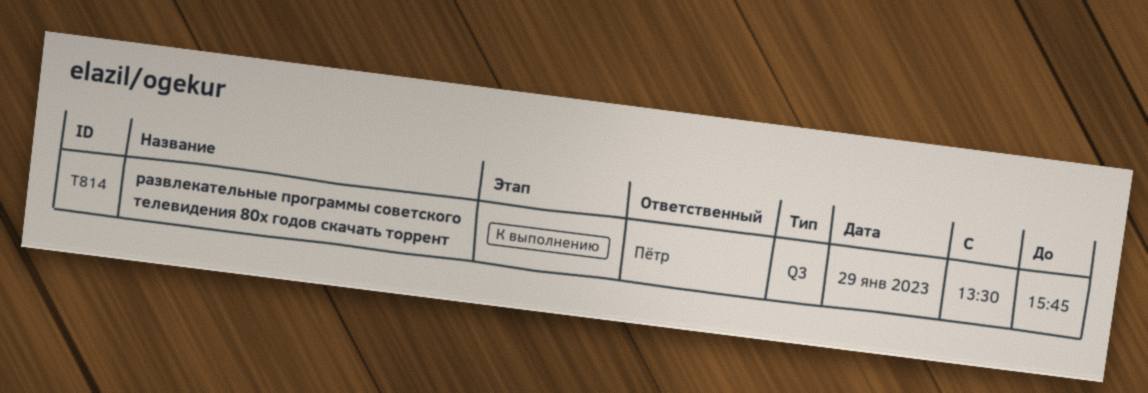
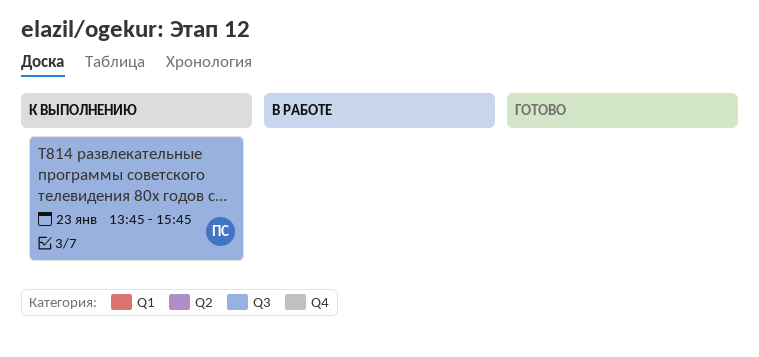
T814, day: Jan 29 -> Jan 23
T814, begins: 13:30 -> 13:45

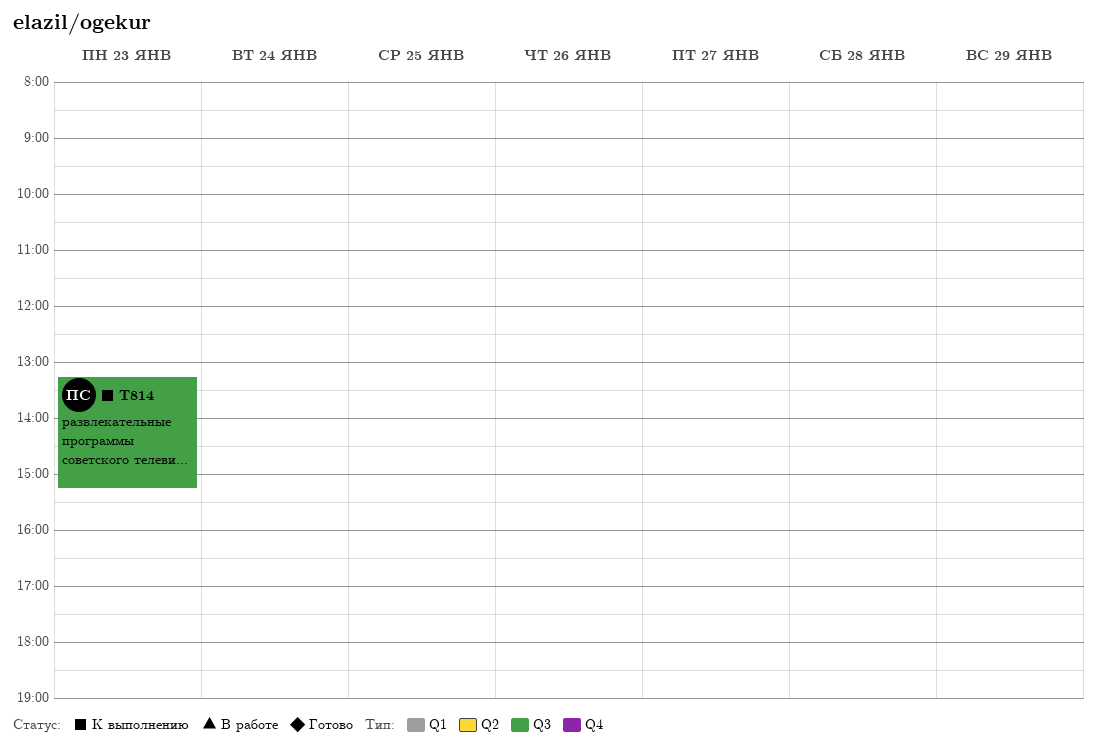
T814, begins: 13:45 -> 13:15
T814, ends: 15:45 -> 15:15

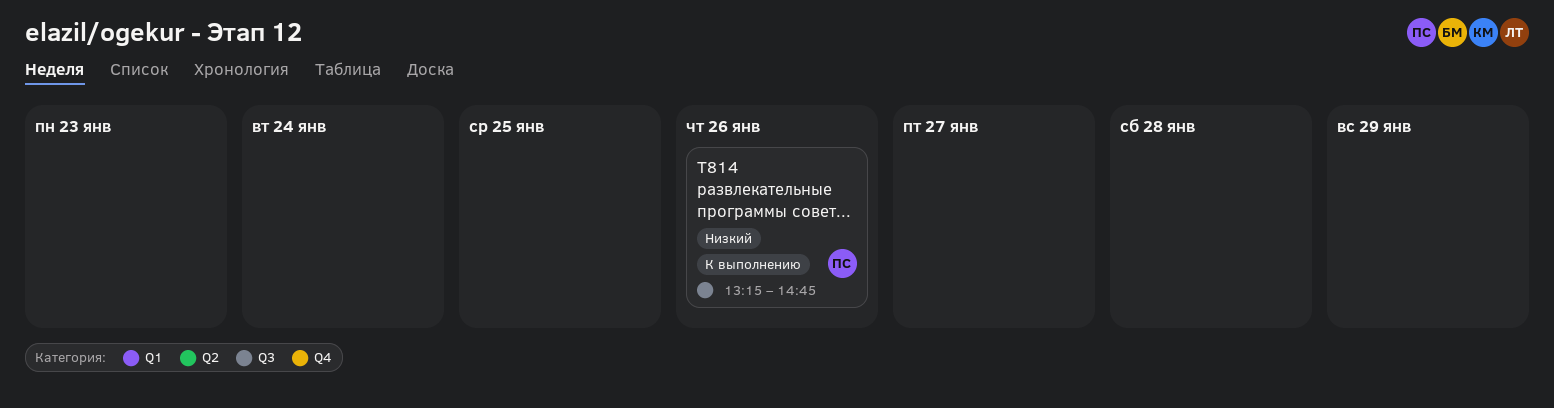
T814, day: Jan 23 -> Jan 26
T814, ends: 15:15 -> 14:45

